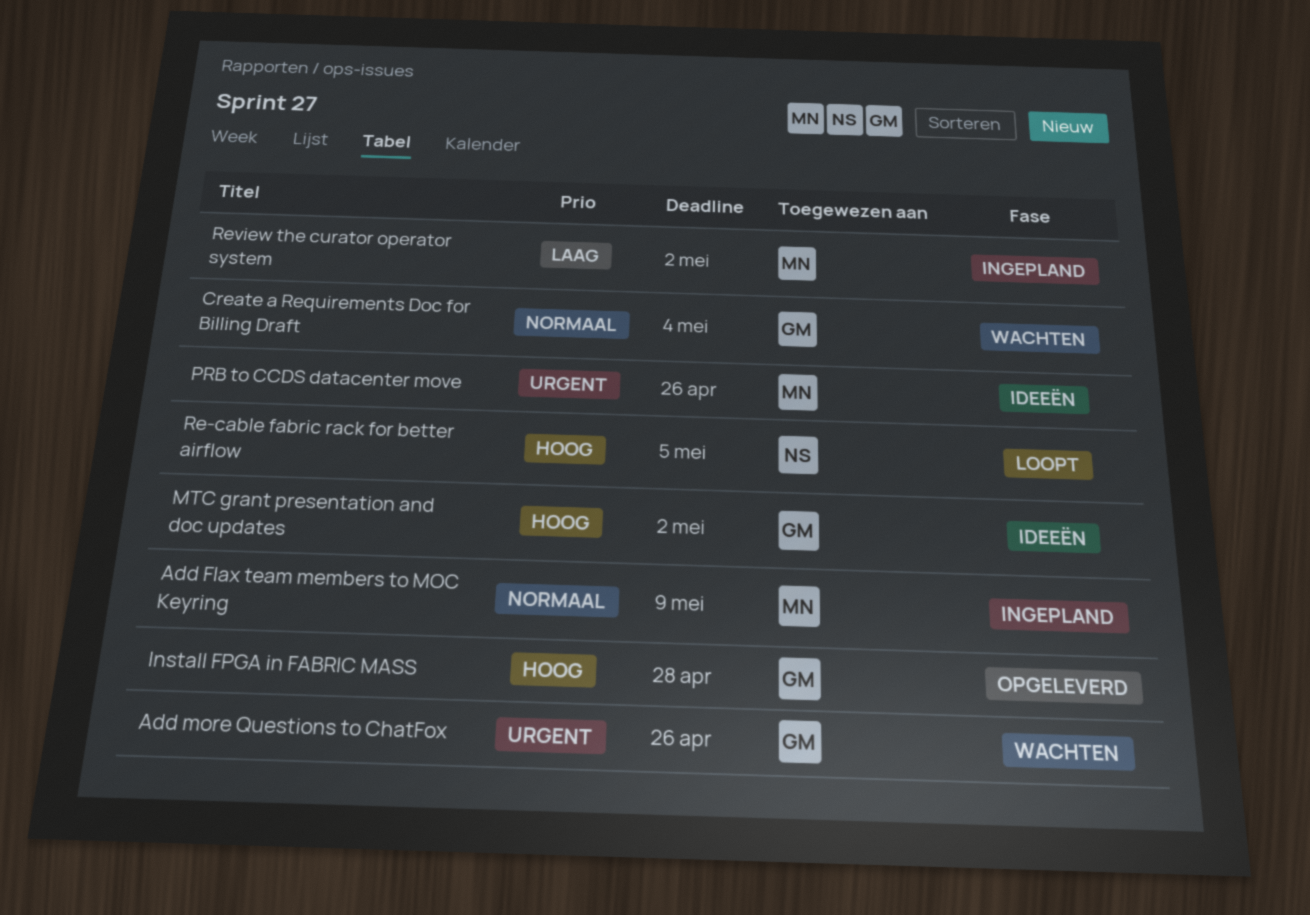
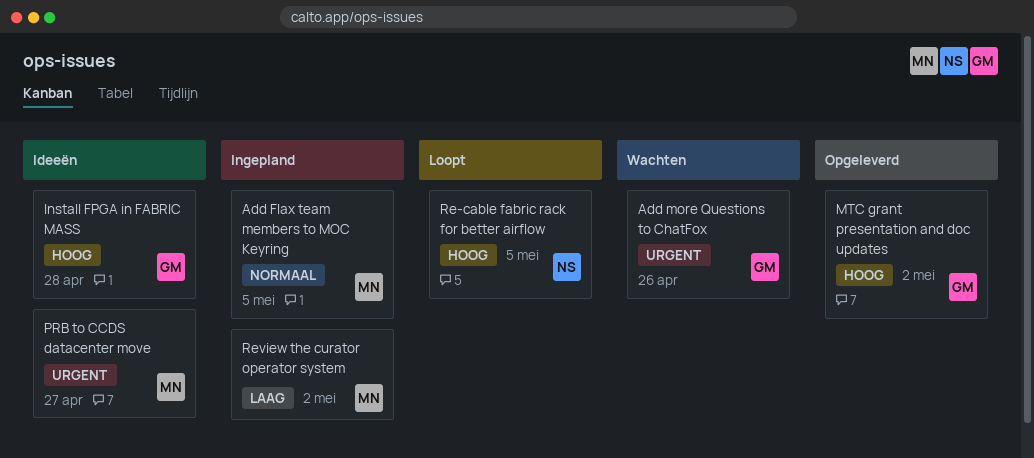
Add Flax team members to MOC Keyring, due: May 9 -> May 5
Create a Requirements Doc for Billing Draft: present -> none
Install FPGA in FABRIC MASS, status: Opgeleverd -> Ideeën
MTC grant presentation and doc updates, status: Ideeën -> Opgeleverd
PRB to CCDS datacenter move, due: Apr 26 -> Apr 27

